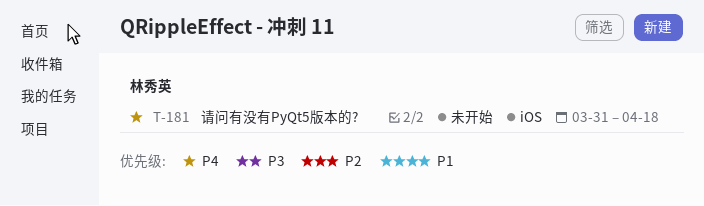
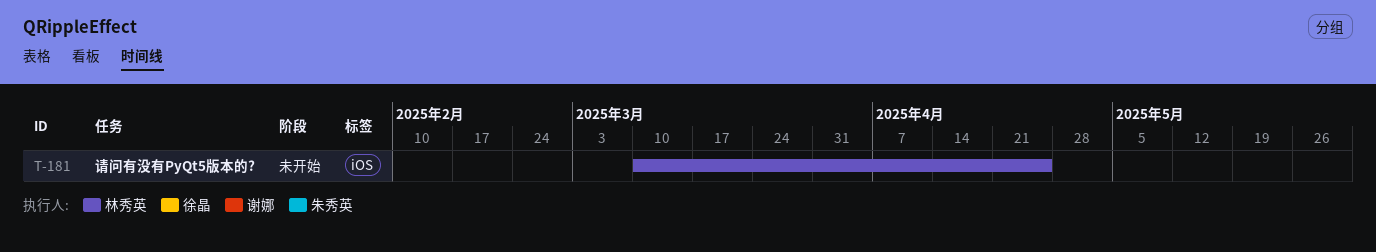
T-181, start: Mar 31 -> Mar 10
T-181, due: Apr 18 -> Apr 25

